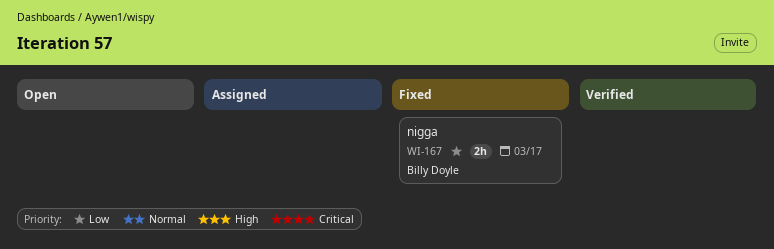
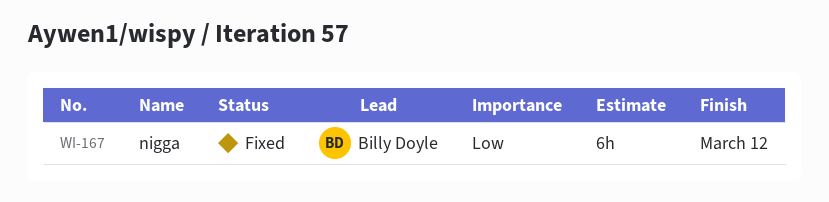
WI-167, estimate: 2h -> 6h
WI-167, due: Mar 17 -> Mar 12

